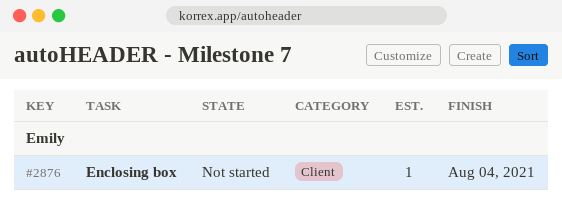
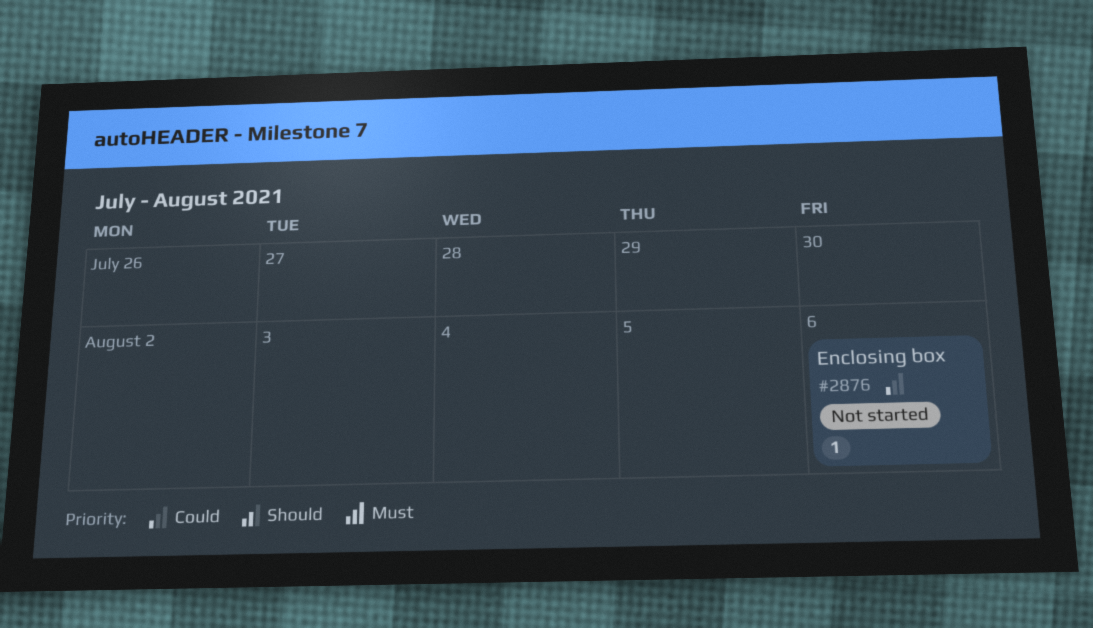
#2876, due: Aug 4 -> Aug 6

